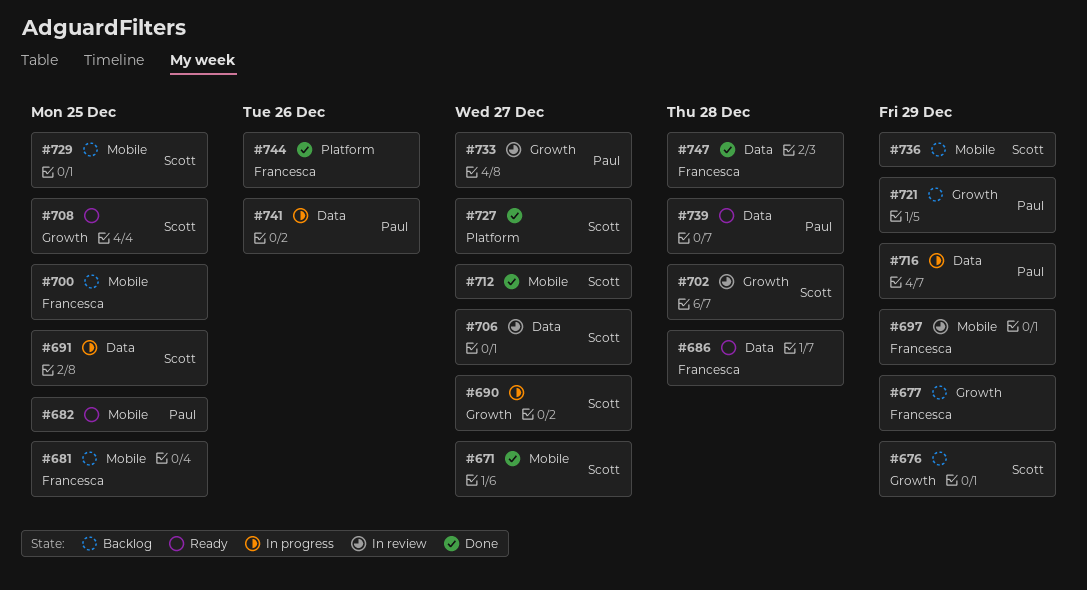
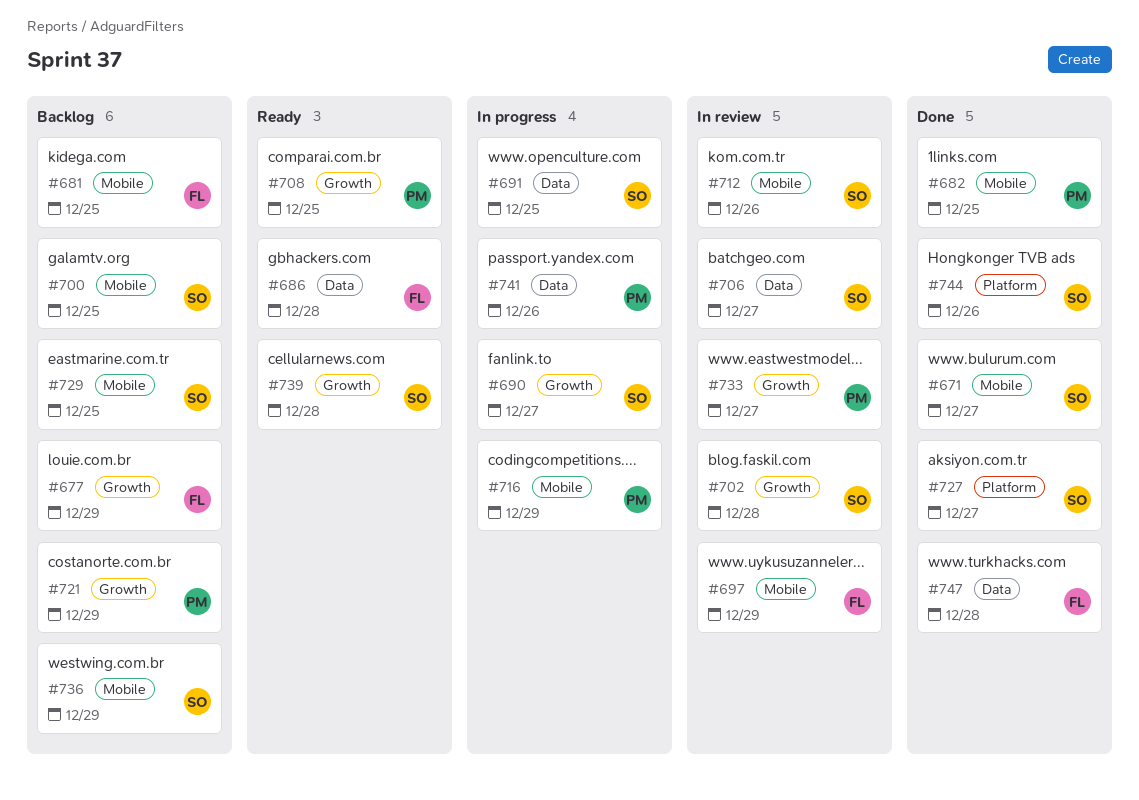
#676: present -> none
#682, status: Ready -> Done
#700, owner: Francesca -> Scott
#708, owner: Scott -> Paul
#712, status: Done -> In review
#712, due: Dec 27 -> Dec 26
#716, label: Data -> Mobile
#739, owner: Paul -> Scott
#739, label: Data -> Growth
#744, owner: Francesca -> Scott

